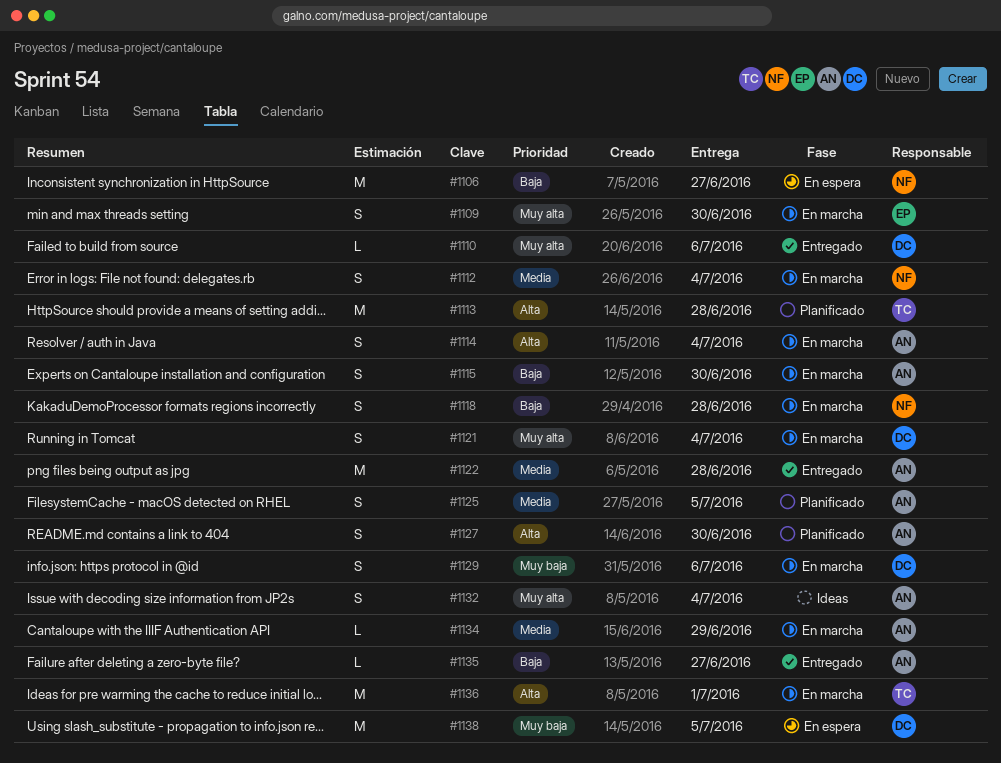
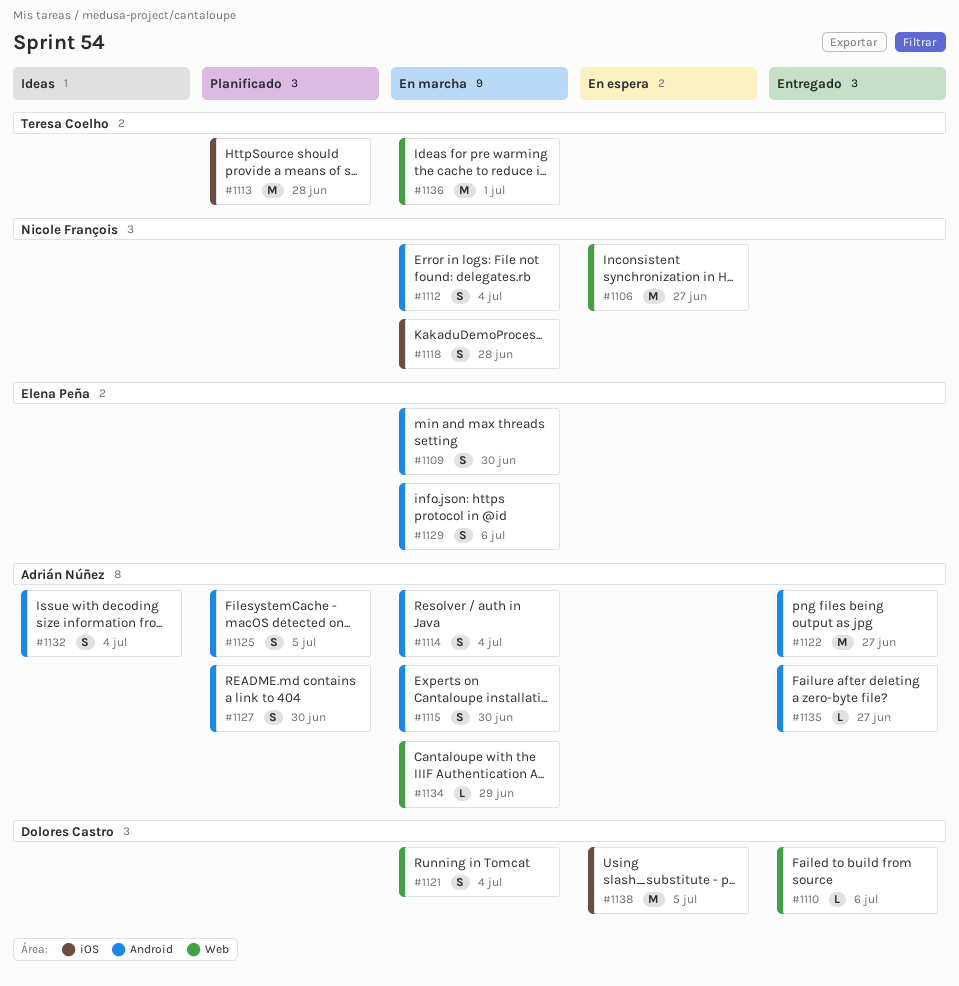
#1122, due: Jun 28 -> Jun 27
#1129, owner: Dolores Castro -> Elena Peña

